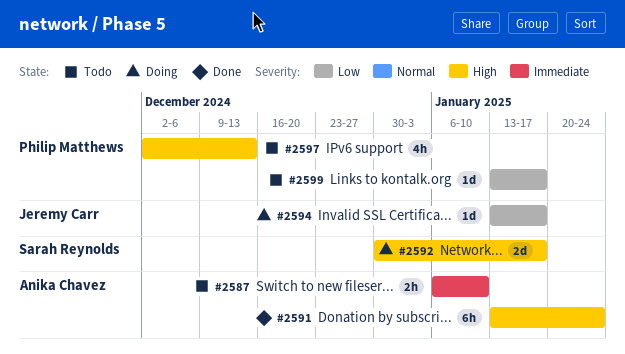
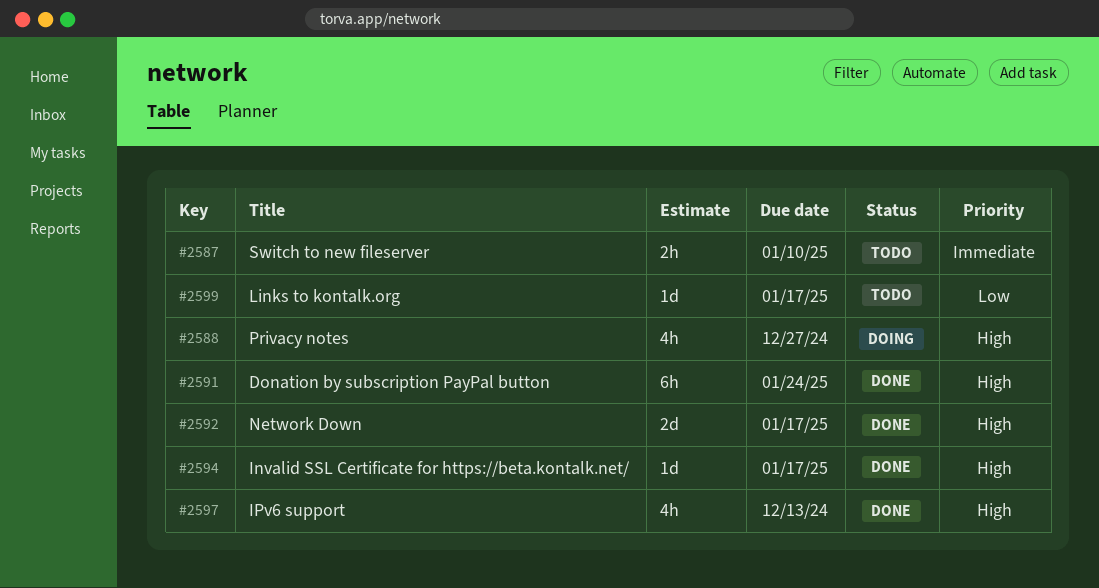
#2588: none -> present
#2592, status: Doing -> Done
#2594, status: Doing -> Done
#2594, priority: Low -> High
#2597, status: Todo -> Done

